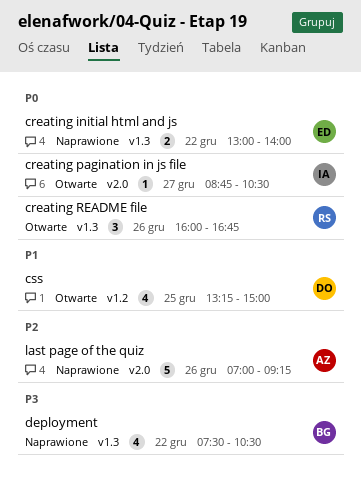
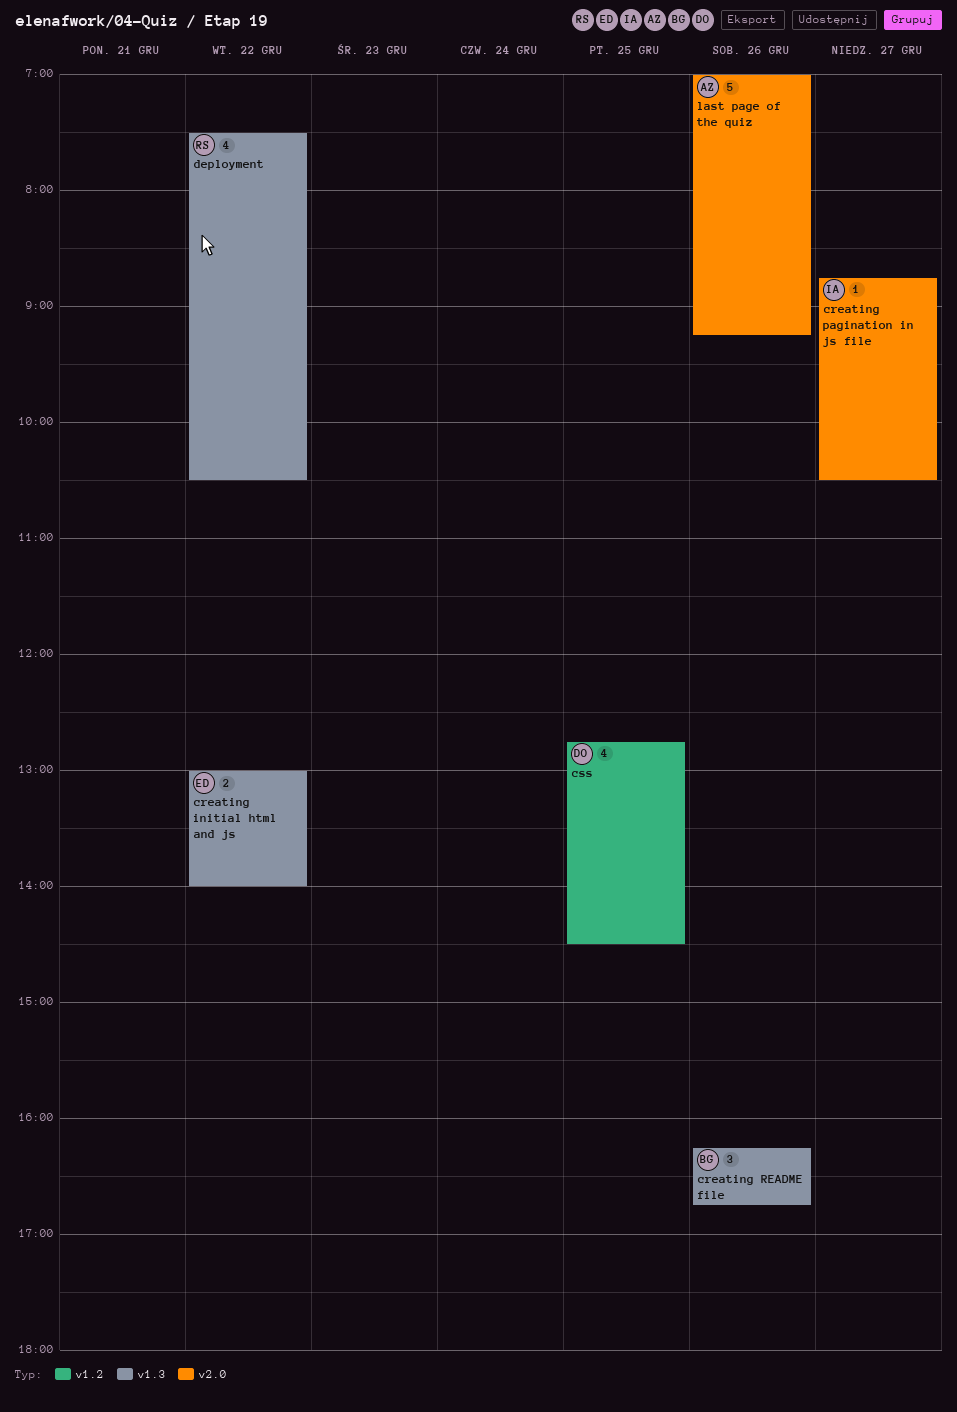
creating README file, owner: RS -> BG
creating README file, begins: 16:00 -> 16:15
css, begins: 13:15 -> 12:45
css, ends: 15:00 -> 14:30
deployment, owner: BG -> RS

